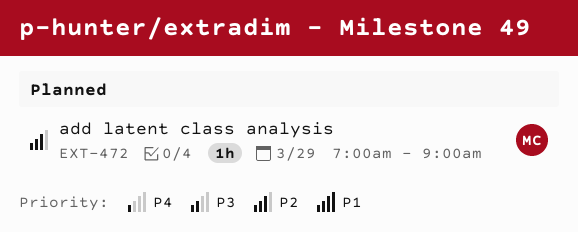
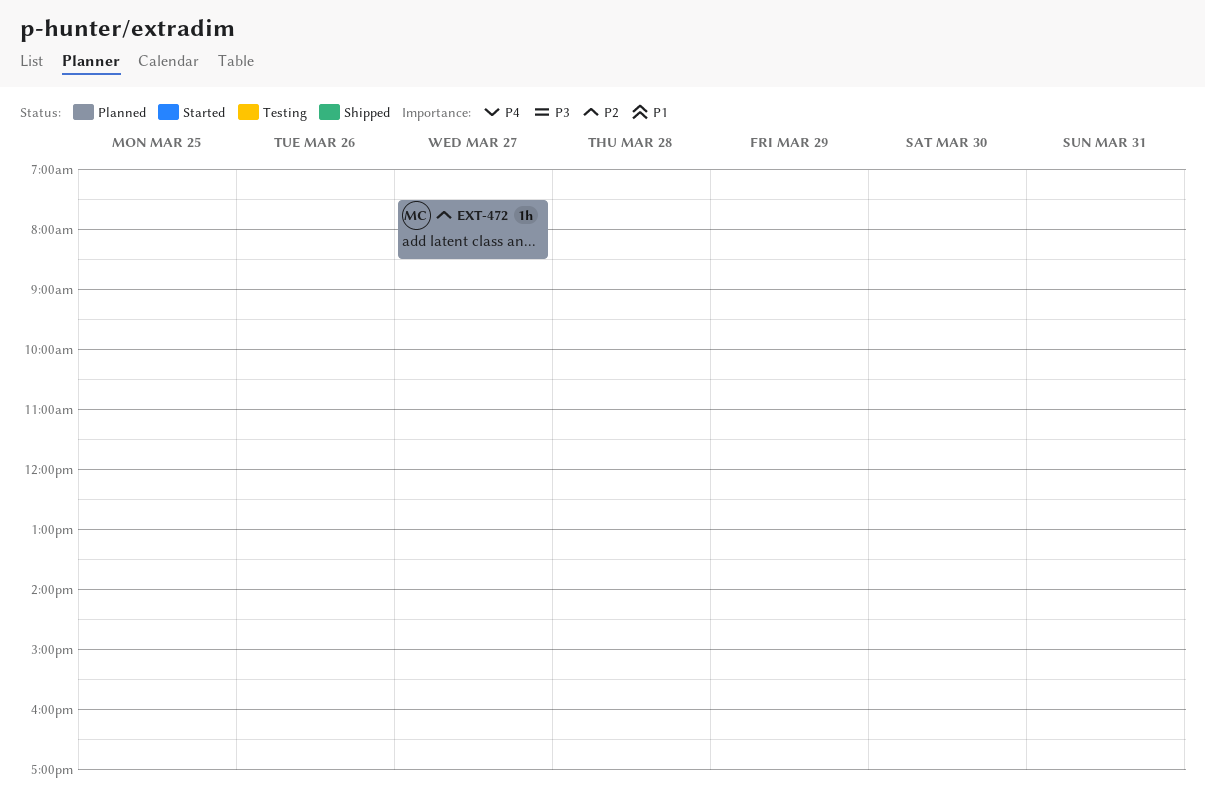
EXT-472, day: Mar 29 -> Mar 27
EXT-472, begins: 07:00 -> 07:30
EXT-472, ends: 09:00 -> 08:30

